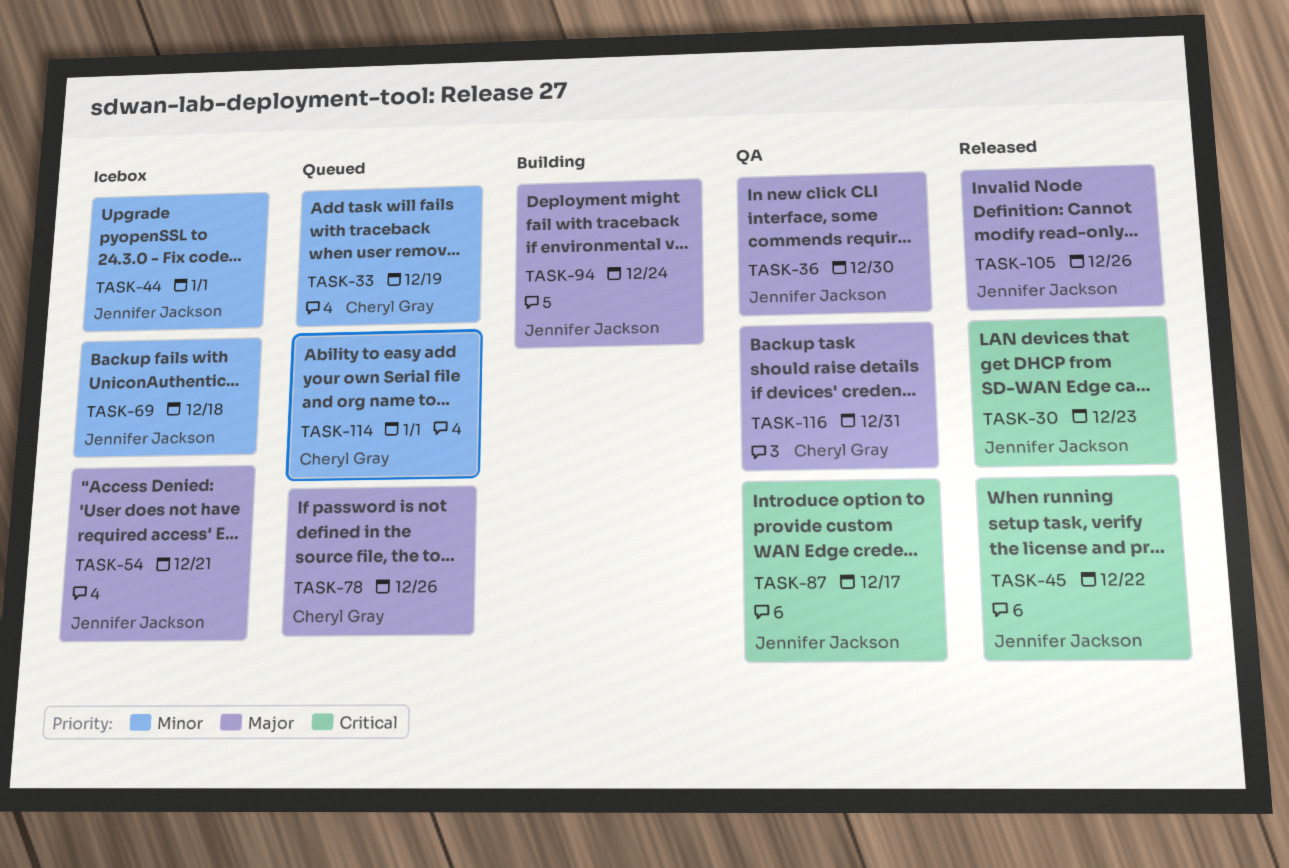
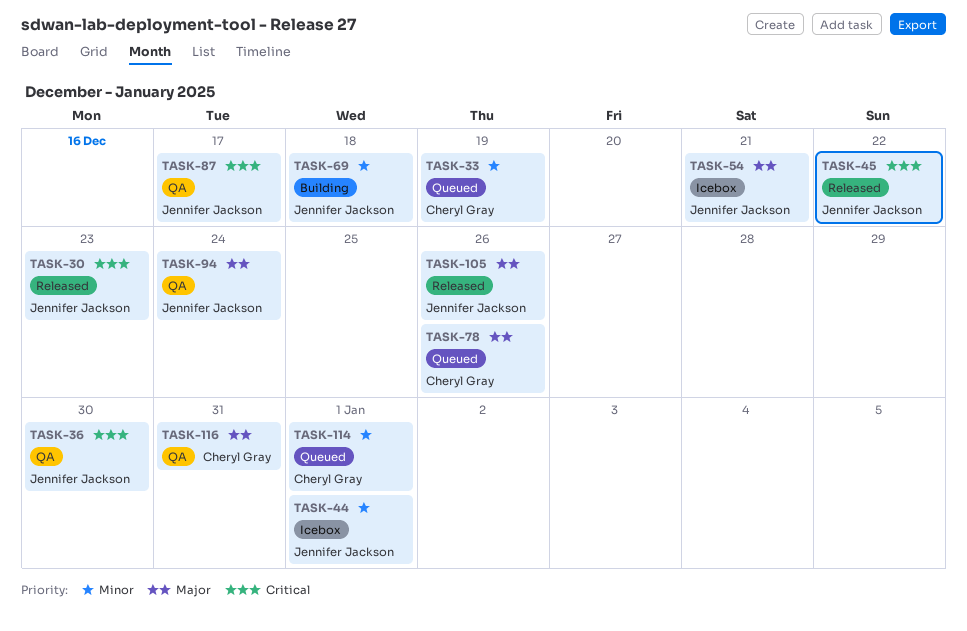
TASK-36, priority: Major -> Critical
TASK-69, status: Icebox -> Building
TASK-94, status: Building -> QA

